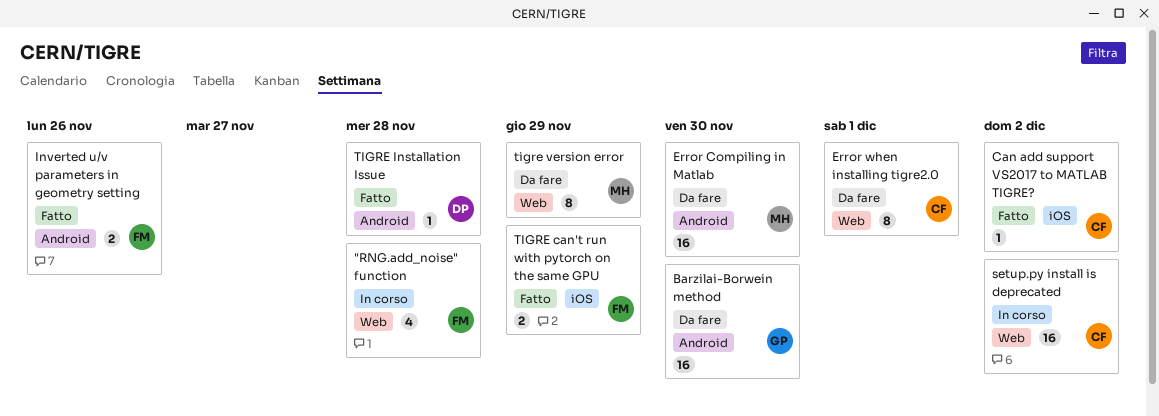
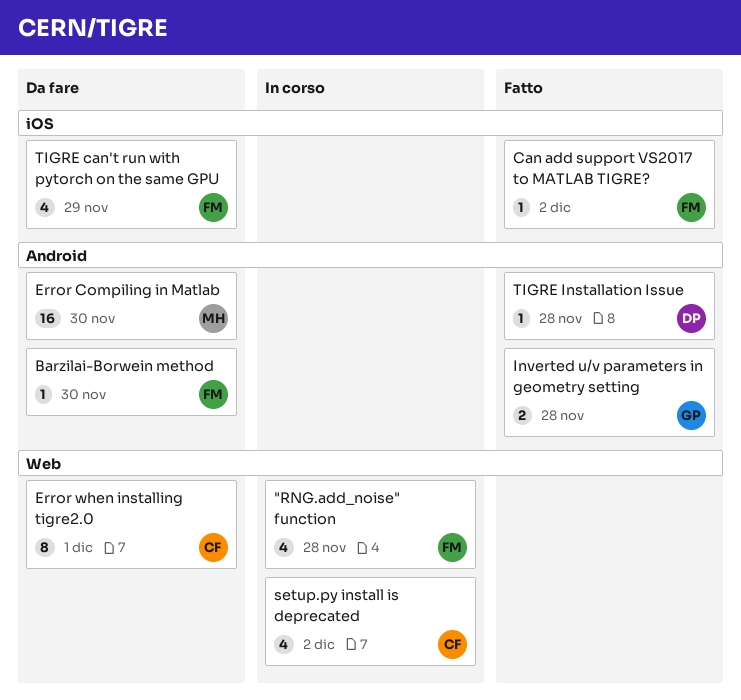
Barzilai-Borwein method, owner: GP -> FM
Barzilai-Borwein method, estimate: 16 -> 1
Can add support VS2017 to MATLAB TIGRE?, owner: CF -> FM
Inverted u/v parameters in geometry setting, owner: FM -> GP
Inverted u/v parameters in geometry setting, due: Nov 26 -> Nov 28
setup.py install is deprecated, estimate: 16 -> 4
TIGRE can't run with pytorch on the same GPU, status: Fatto -> Da fare
TIGRE can't run with pytorch on the same GPU, estimate: 2 -> 4
tigre version error: present -> none

